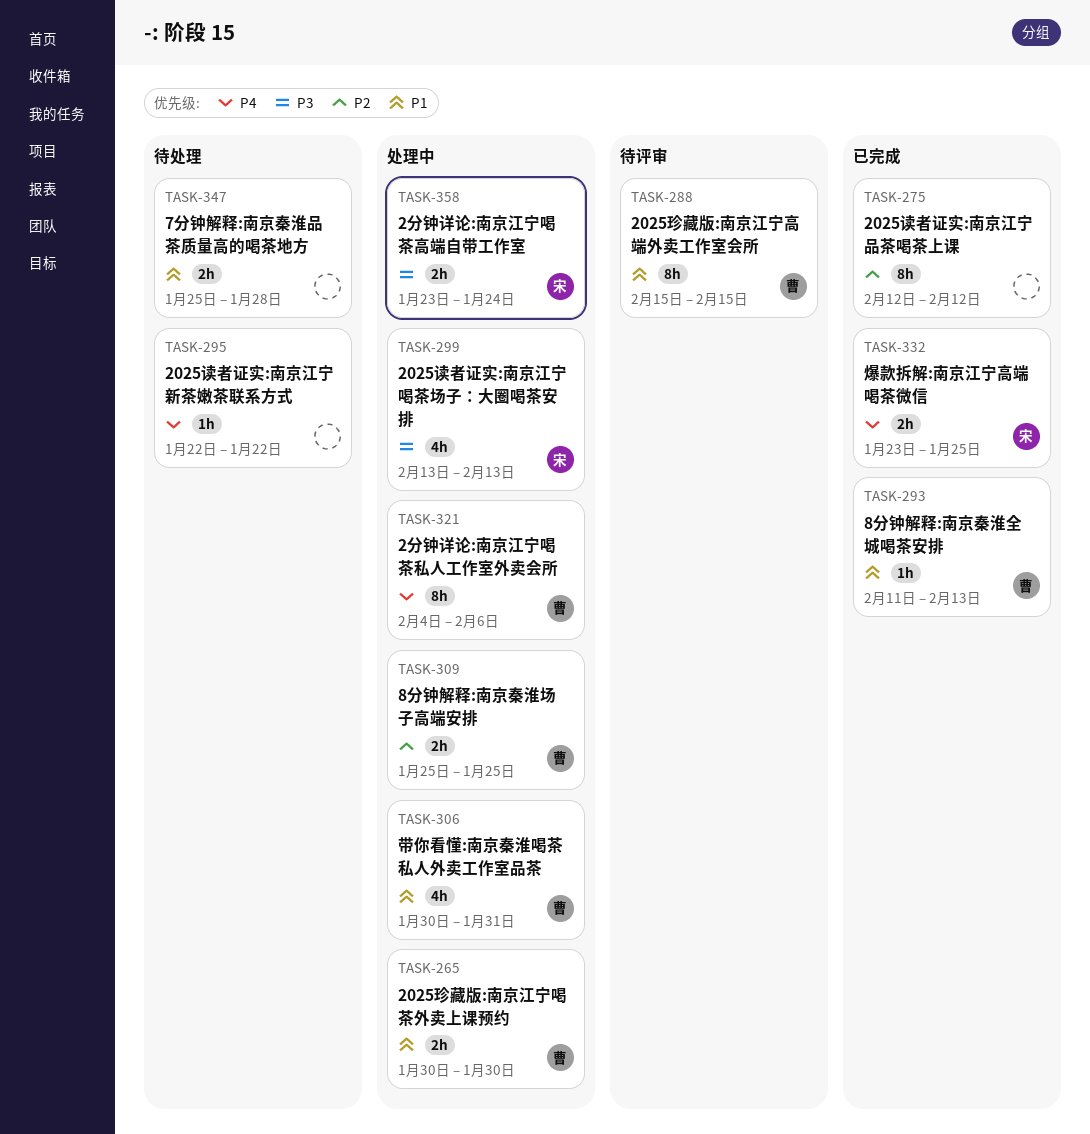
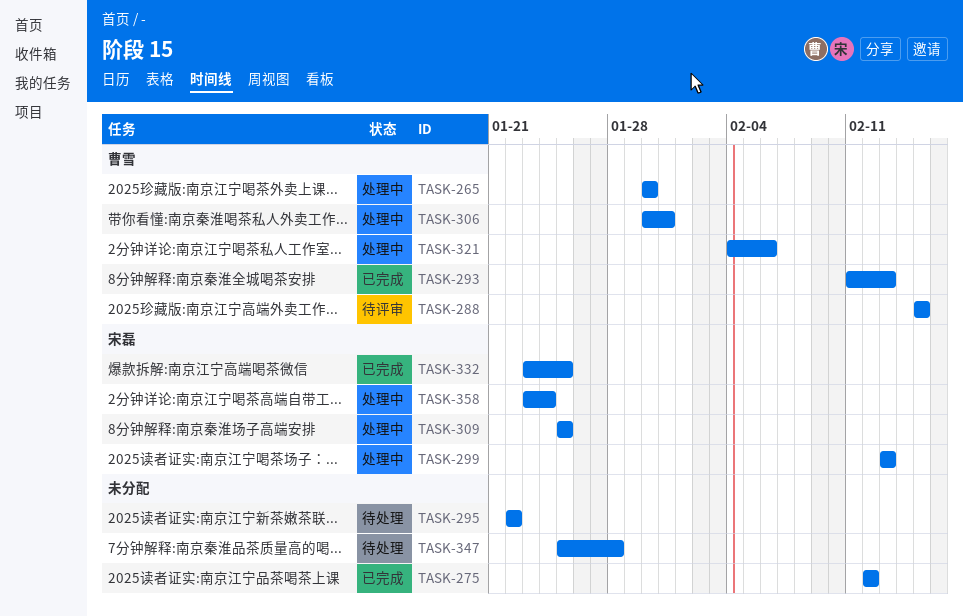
TASK-309, owner: 曹雪 -> 宋磊

